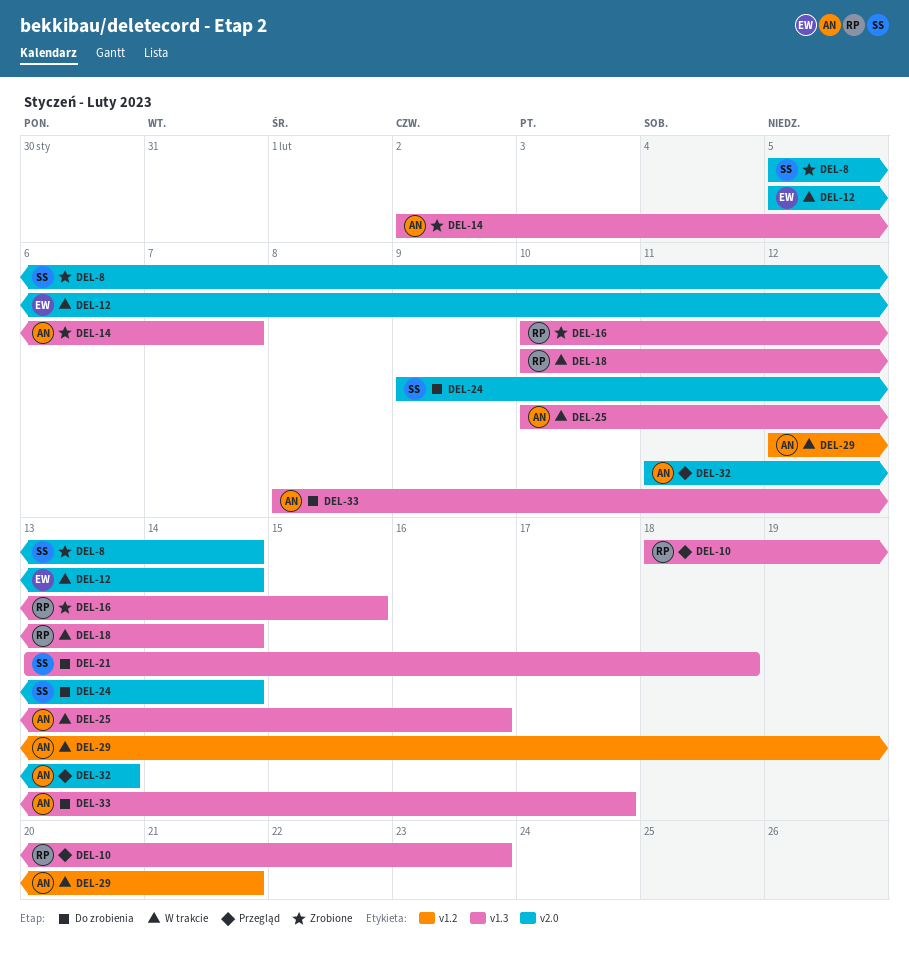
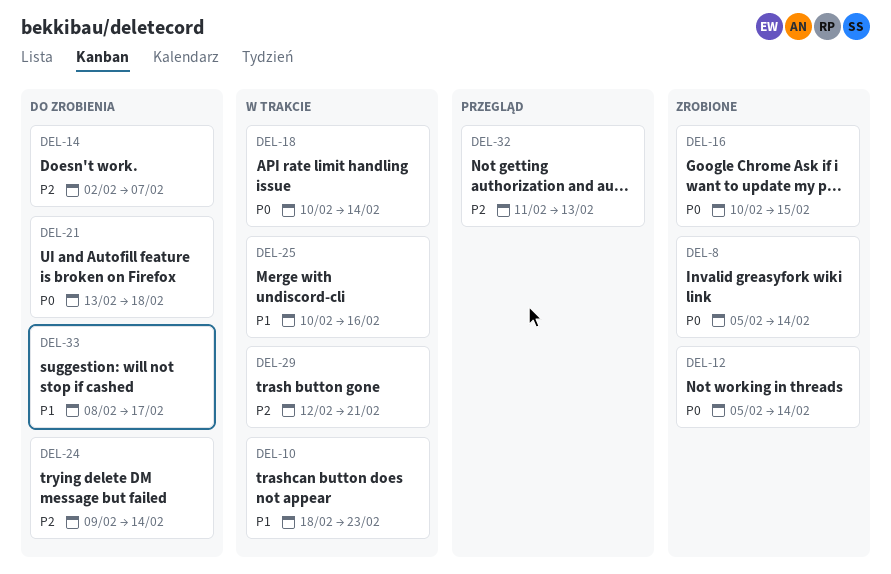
DEL-10, status: Przegląd -> W trakcie
DEL-12, status: W trakcie -> Zrobione
DEL-14, status: Zrobione -> Do zrobienia

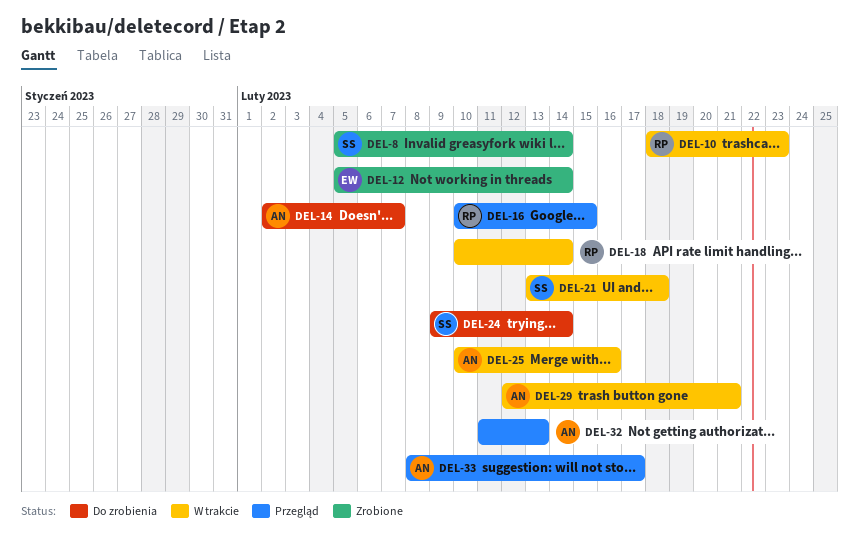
DEL-16, status: Zrobione -> Przegląd
DEL-21, status: Do zrobienia -> W trakcie
DEL-33, status: Do zrobienia -> Przegląd

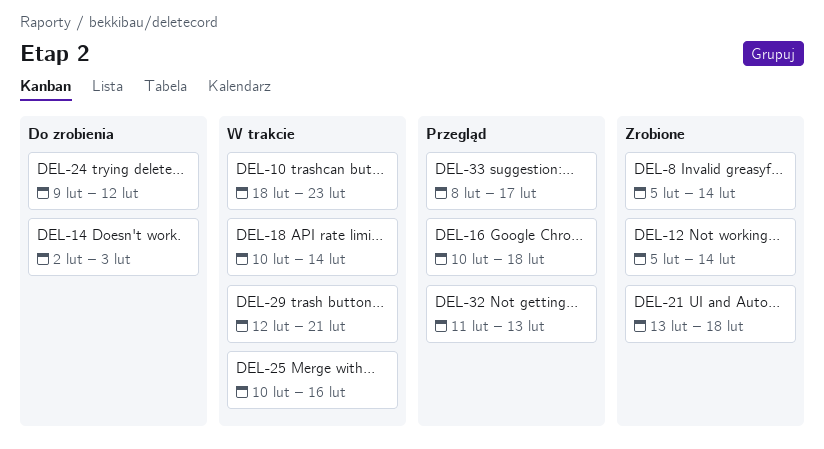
DEL-14, due: Feb 7 -> Feb 3
DEL-16, due: Feb 15 -> Feb 18
DEL-21, status: W trakcie -> Zrobione
DEL-24, due: Feb 14 -> Feb 12

